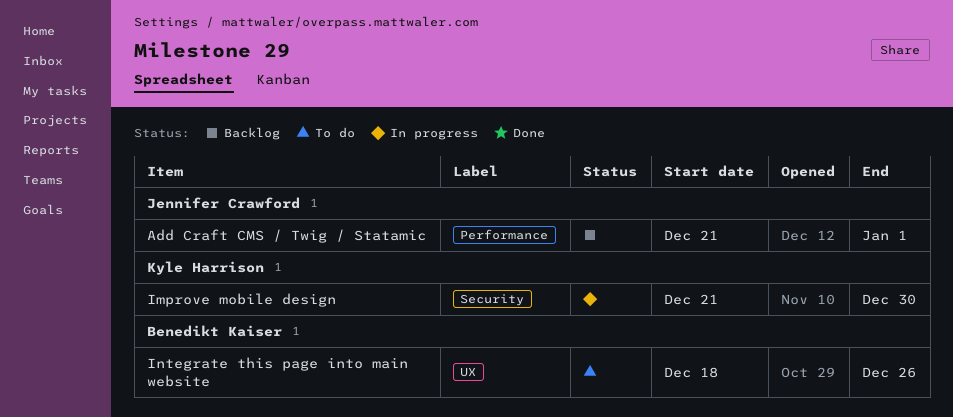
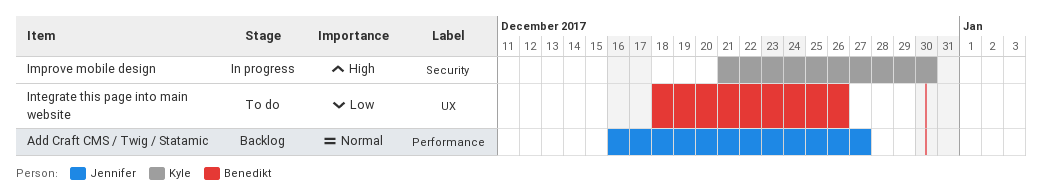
Add Craft CMS / Twig / Statamic, start: Dec 21 -> Dec 16
Add Craft CMS / Twig / Statamic, due: Jan 1 -> Dec 27

